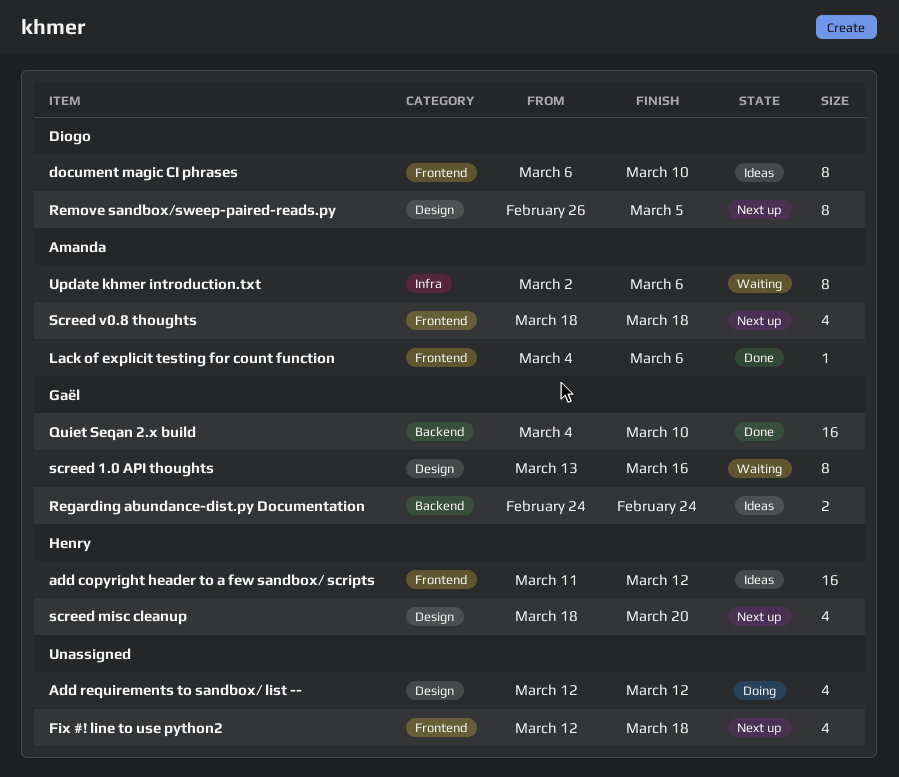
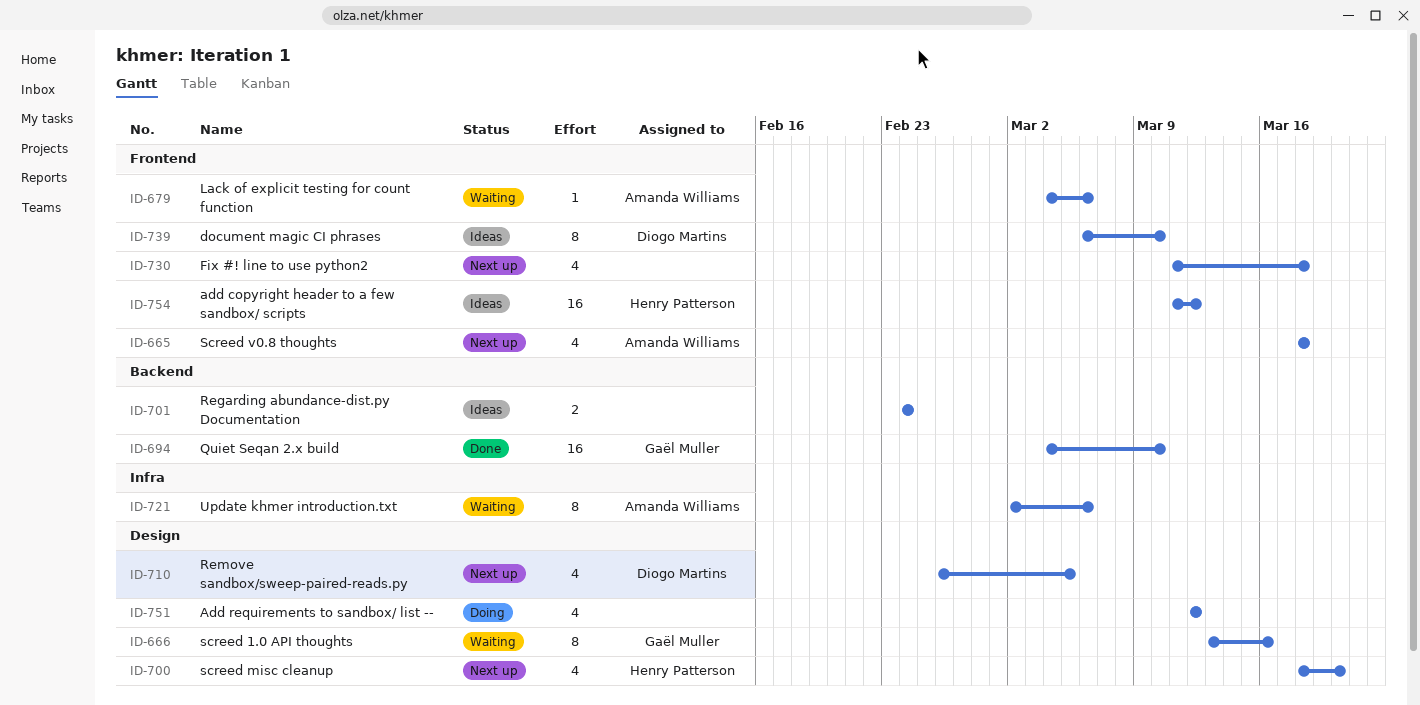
Fix #! line to use python2, start: Mar 12 -> Mar 11
Lack of explicit testing for count function, status: Done -> Waiting
Regarding abundance-dist.py Documentation, owner: Gaël Muller -> none
Remove sandbox/sweep-paired-reads.py, estimate: 8 -> 4

